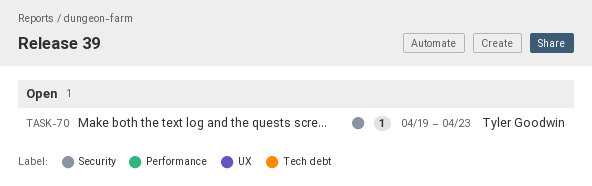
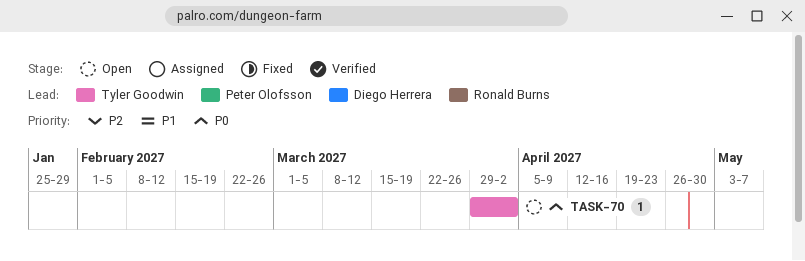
TASK-70, start: Apr 19 -> Mar 29
TASK-70, due: Apr 23 -> Apr 2

